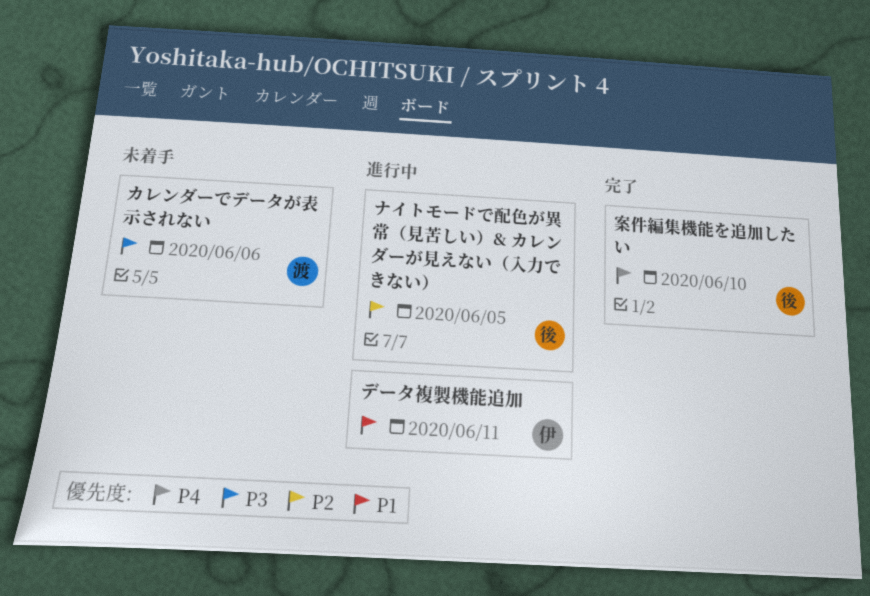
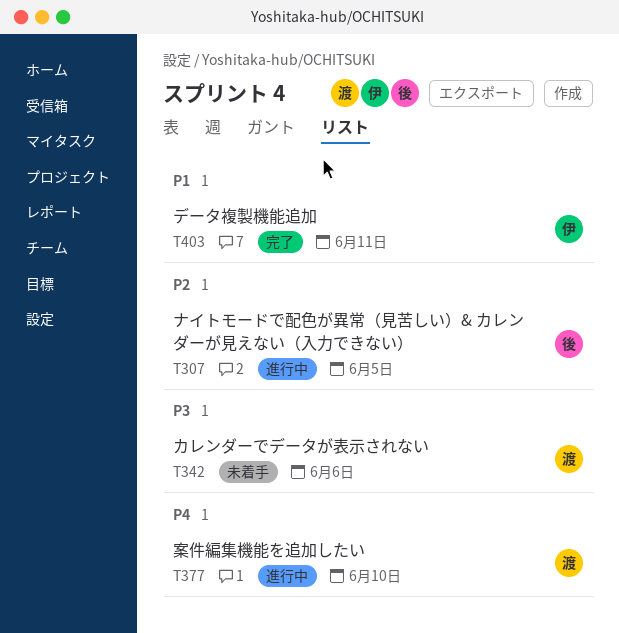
データ複製機能追加, status: 進行中 -> 完了
案件編集機能を追加したい, status: 完了 -> 進行中
案件編集機能を追加したい, owner: 後 -> 渡

